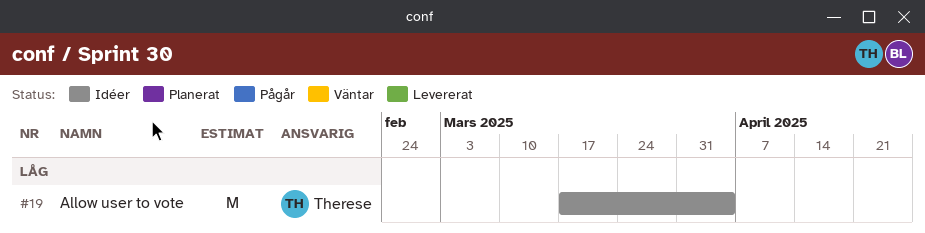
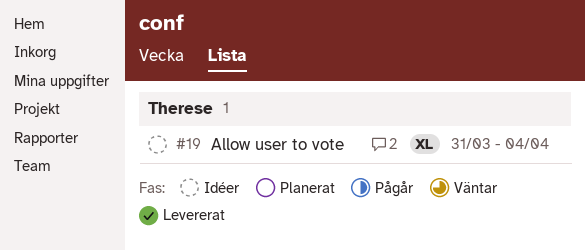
#19, estimate: M -> XL
#19, start: Mar 17 -> Mar 31

